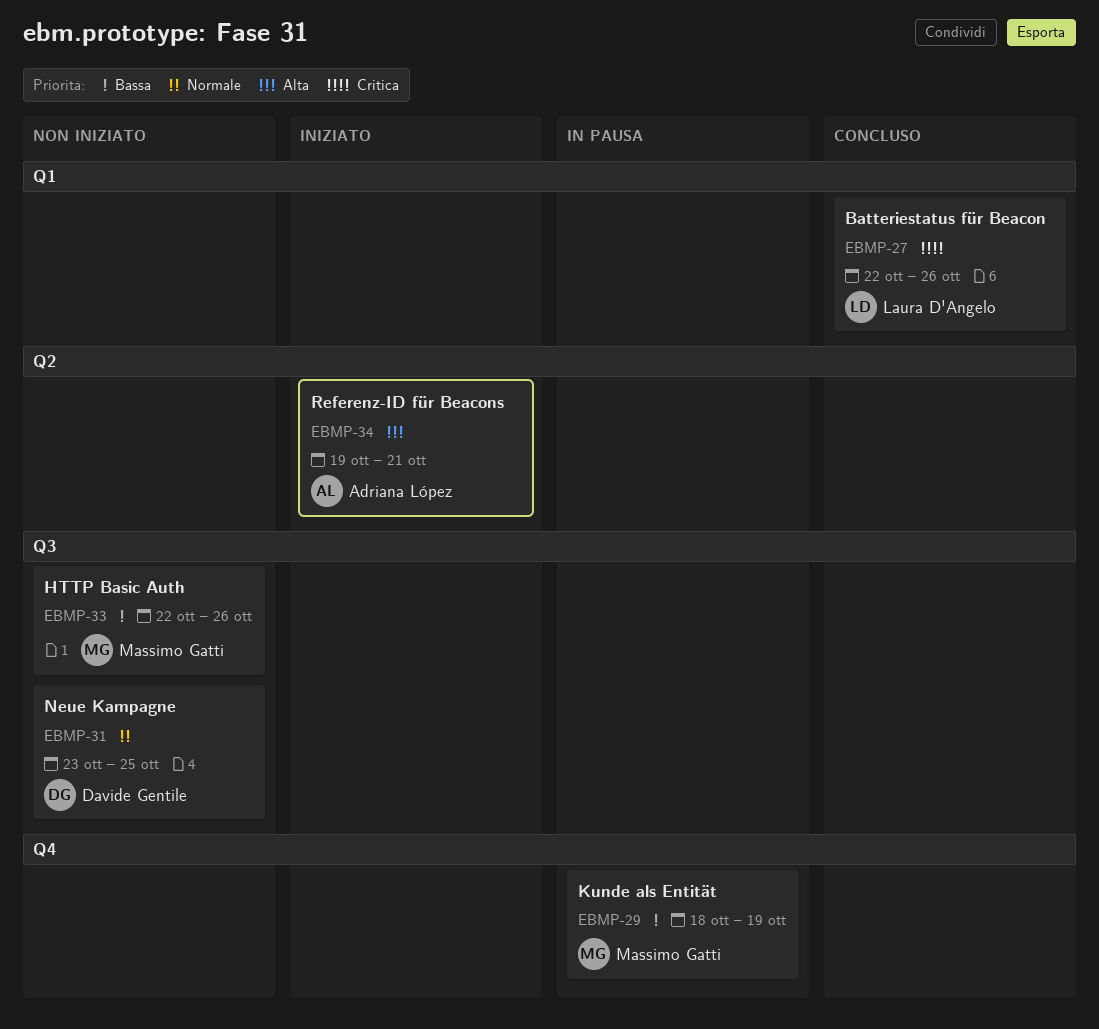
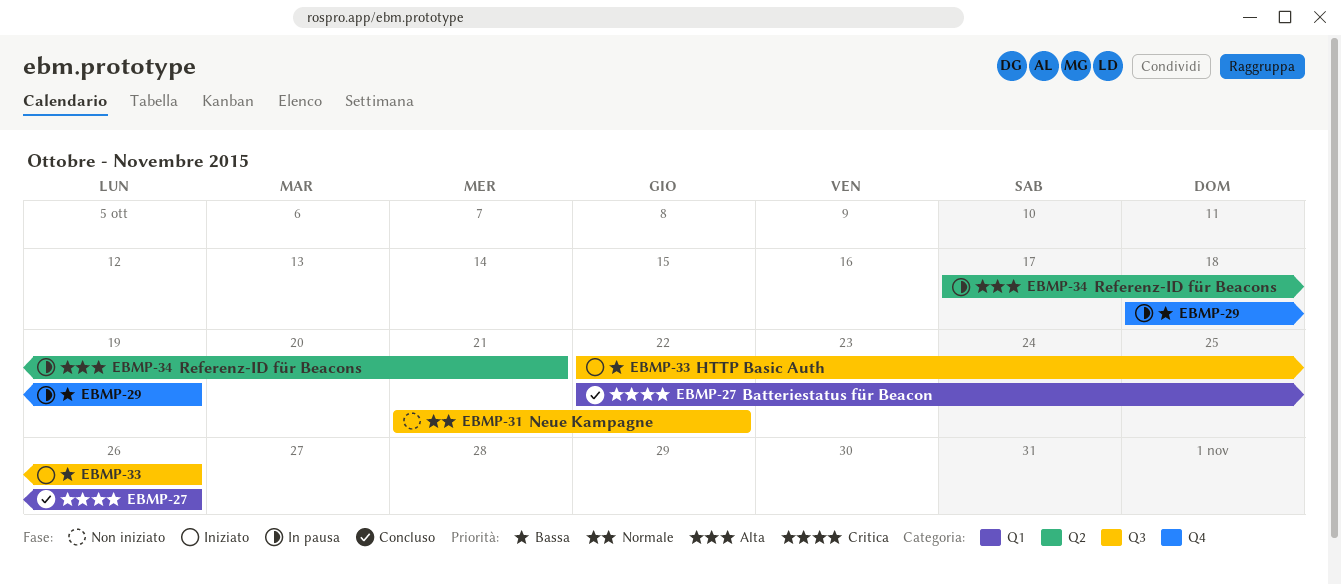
EBMP-31, start: Oct 23 -> Oct 21
EBMP-31, due: Oct 25 -> Oct 22
EBMP-33, status: Non iniziato -> Iniziato
EBMP-34, status: Iniziato -> In pausa
EBMP-34, start: Oct 19 -> Oct 17

